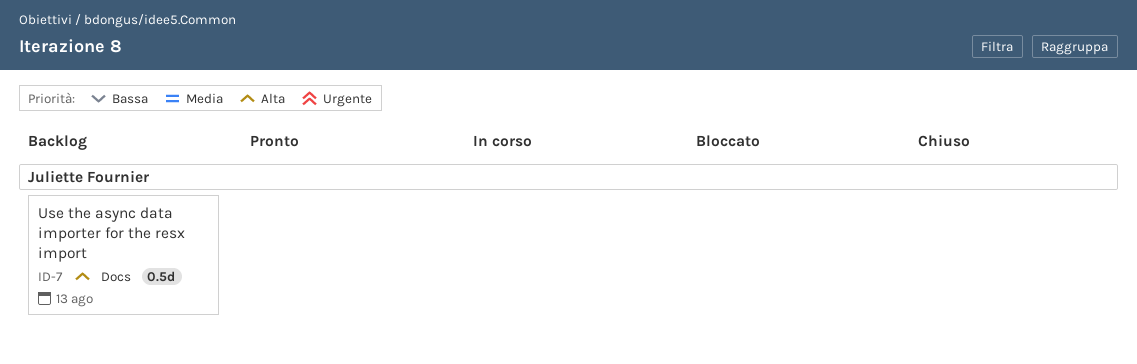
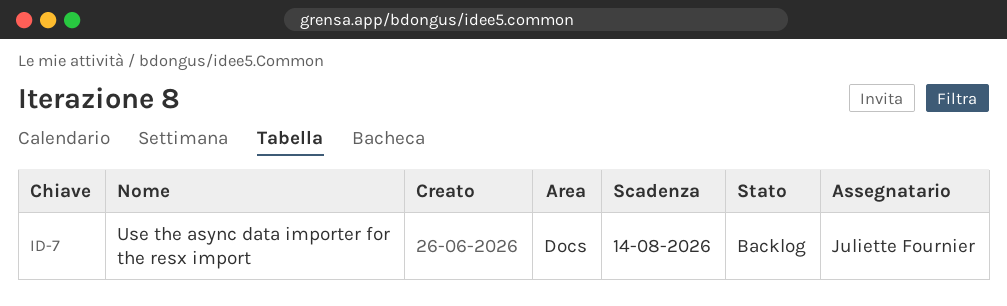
ID-7, due: Aug 13 -> Aug 14

